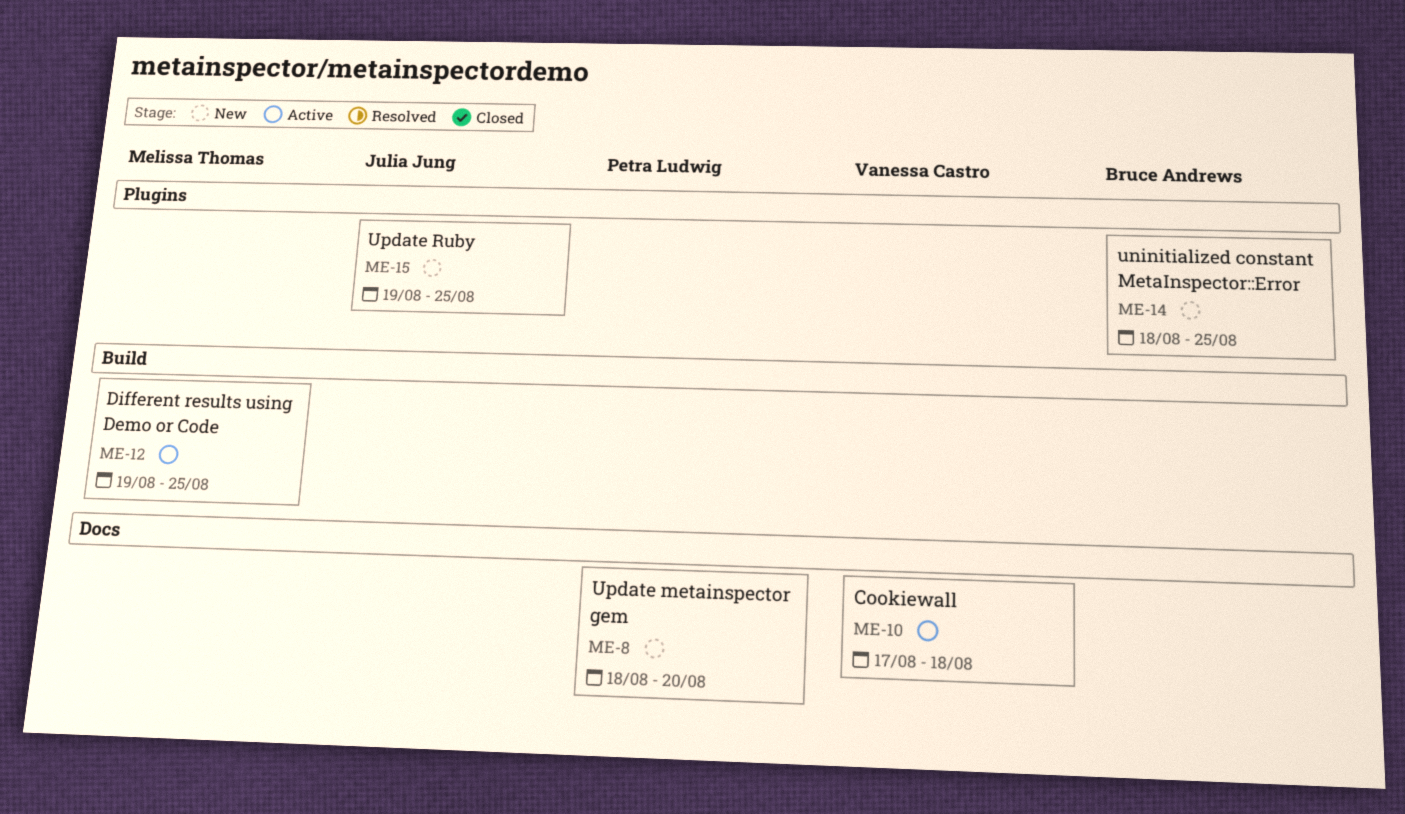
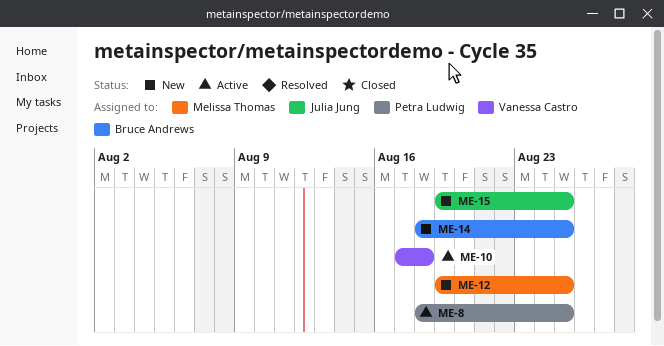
ME-8, status: New -> Active
ME-8, due: Aug 20 -> Aug 25
ME-12, status: Active -> New

